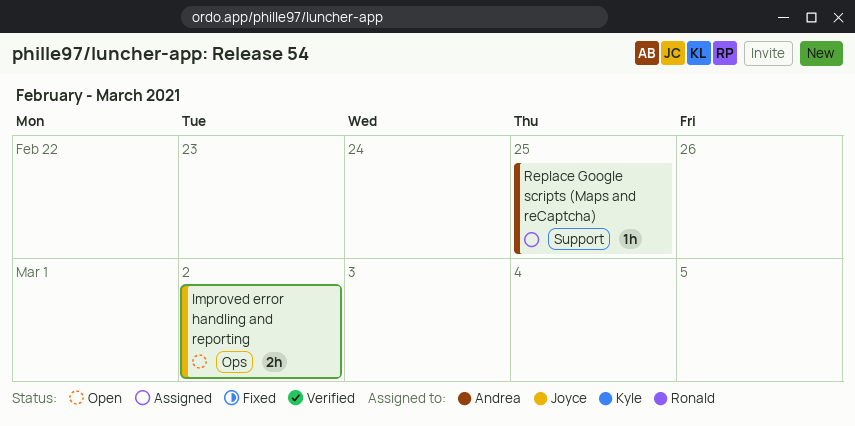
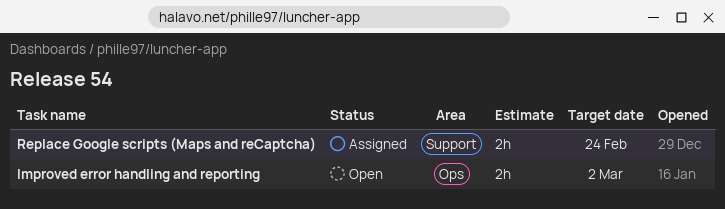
Replace Google scripts (Maps and reCaptcha), estimate: 1h -> 2h
Replace Google scripts (Maps and reCaptcha), due: Feb 25 -> Feb 24

